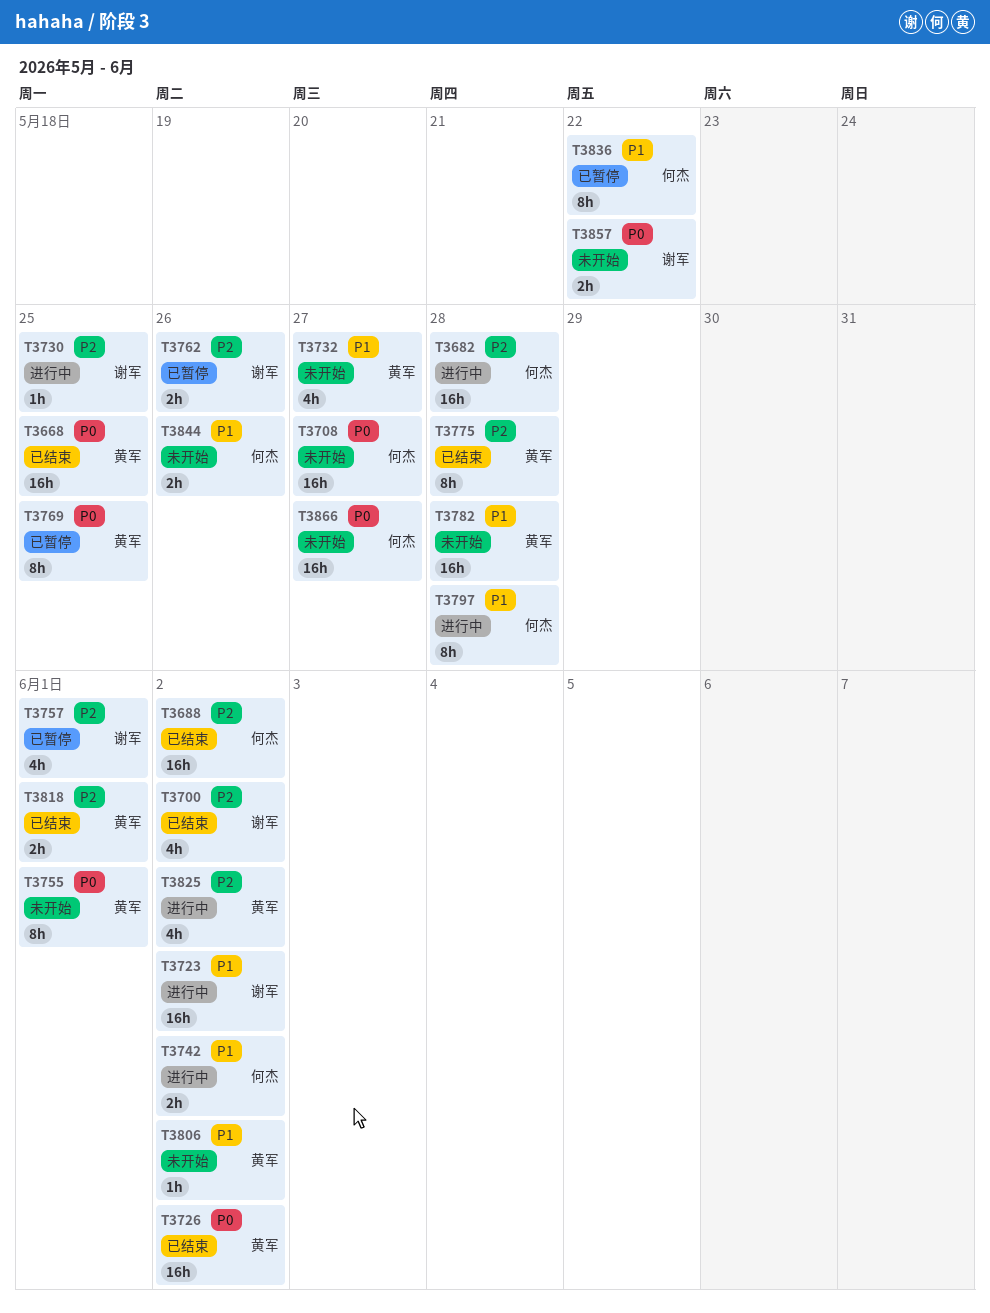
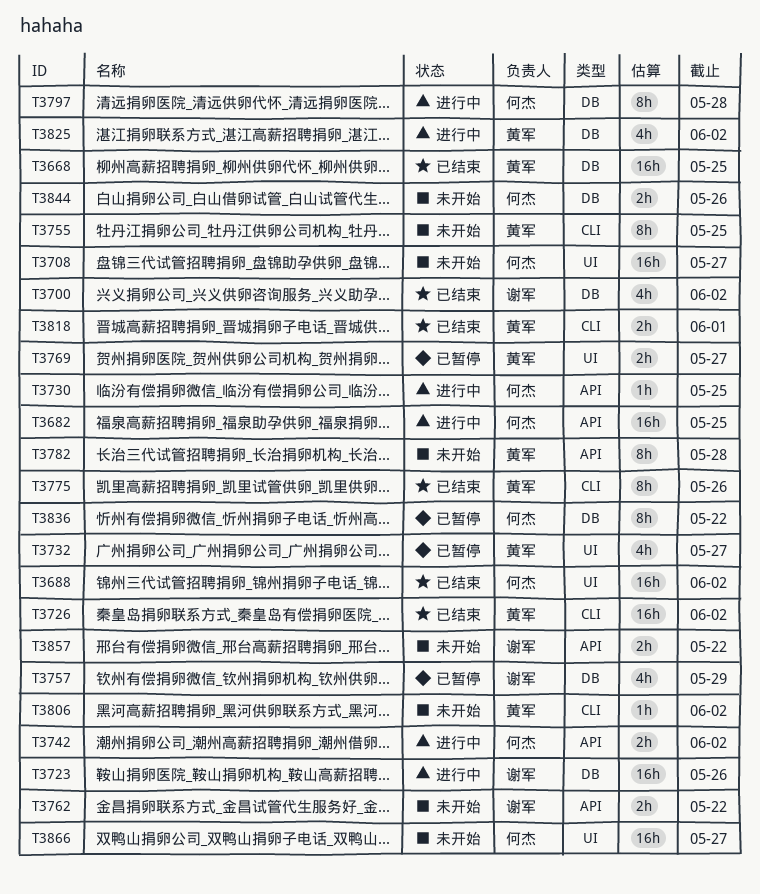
T3682, due: May 28 -> May 25
T3723, due: Jun 2 -> May 26
T3730, owner: 谢军 -> 何杰
T3732, status: 未开始 -> 已暂停
T3755, due: Jun 1 -> May 25
T3757, due: Jun 1 -> May 29
T3762, status: 已暂停 -> 未开始
T3762, due: May 26 -> May 22
T3769, estimate: 8h -> 2h
T3769, due: May 25 -> May 27
T3775, due: May 28 -> May 26
T3782, estimate: 16h -> 8h

